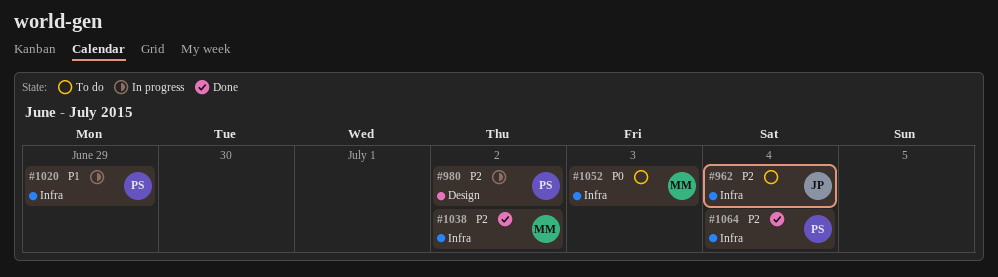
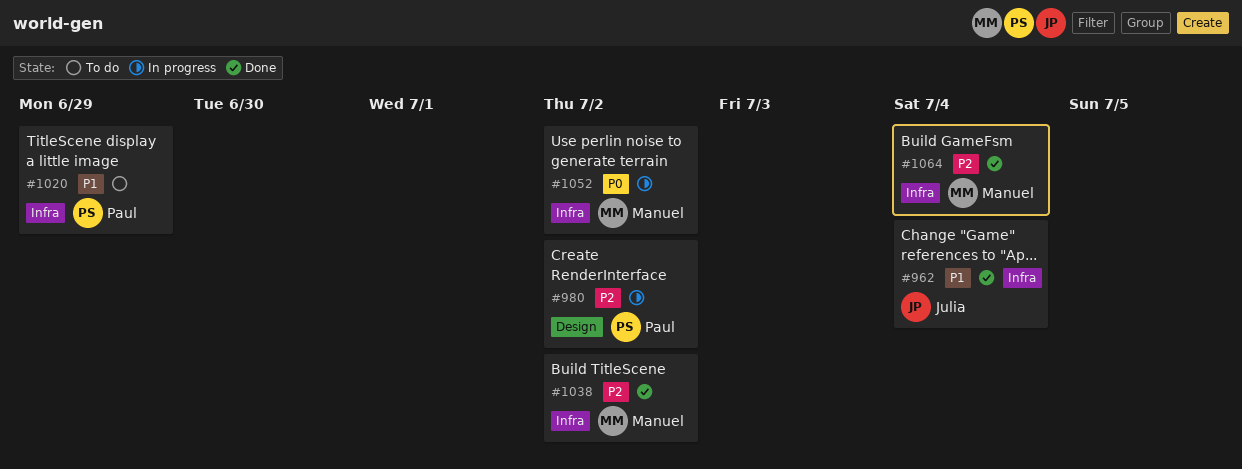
#962, status: To do -> Done
#962, priority: P2 -> P1
#1020, status: In progress -> To do
#1052, status: To do -> In progress
#1052, due: Jul 3 -> Jul 2
#1064, owner: Paul -> Manuel

